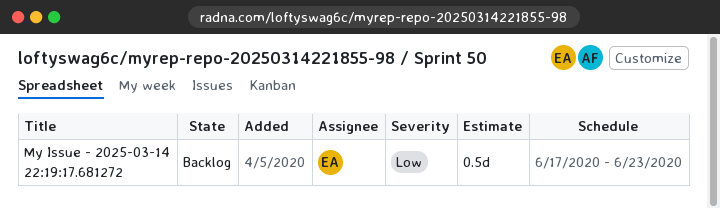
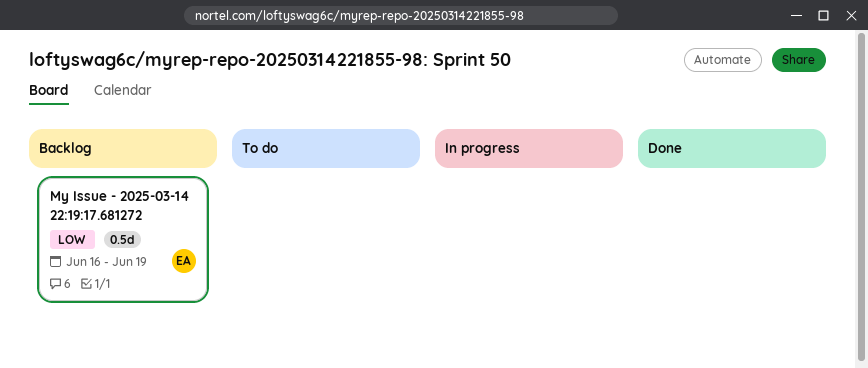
My Issue - 2025-03-14 22:19:17.681272, start: Jun 17 -> Jun 16
My Issue - 2025-03-14 22:19:17.681272, due: Jun 23 -> Jun 19

